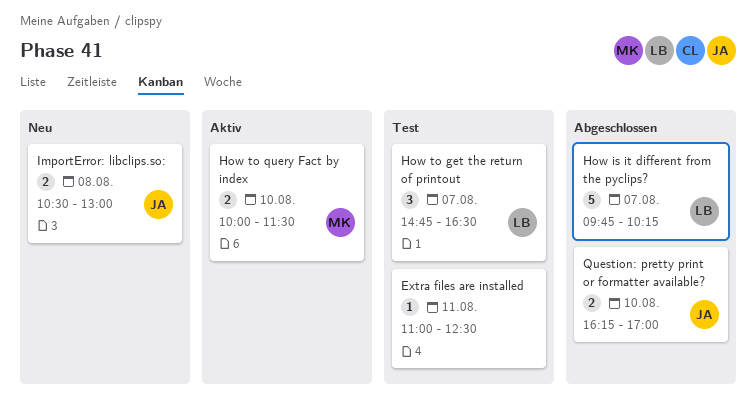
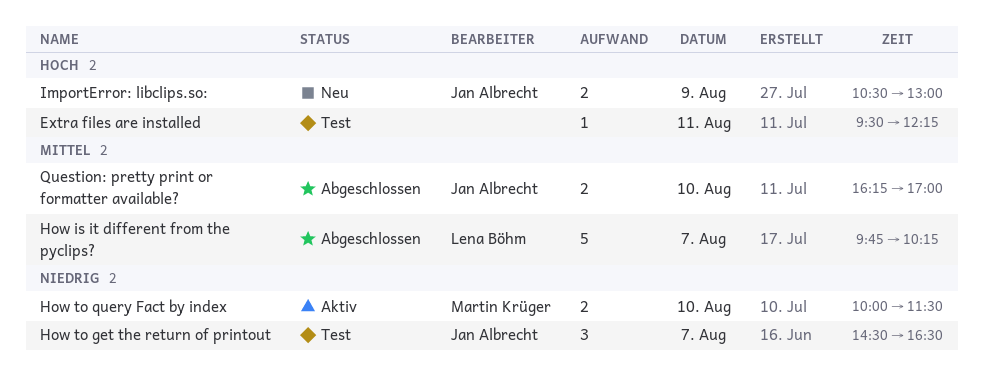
Extra files are installed, begins: 11:00 -> 09:30
Extra files are installed, ends: 12:30 -> 12:15
How to get the return of printout, owner: Lena Böhm -> Jan Albrecht
How to get the return of printout, begins: 14:45 -> 14:30
ImportError: libclips.so:, day: Aug 8 -> Aug 9

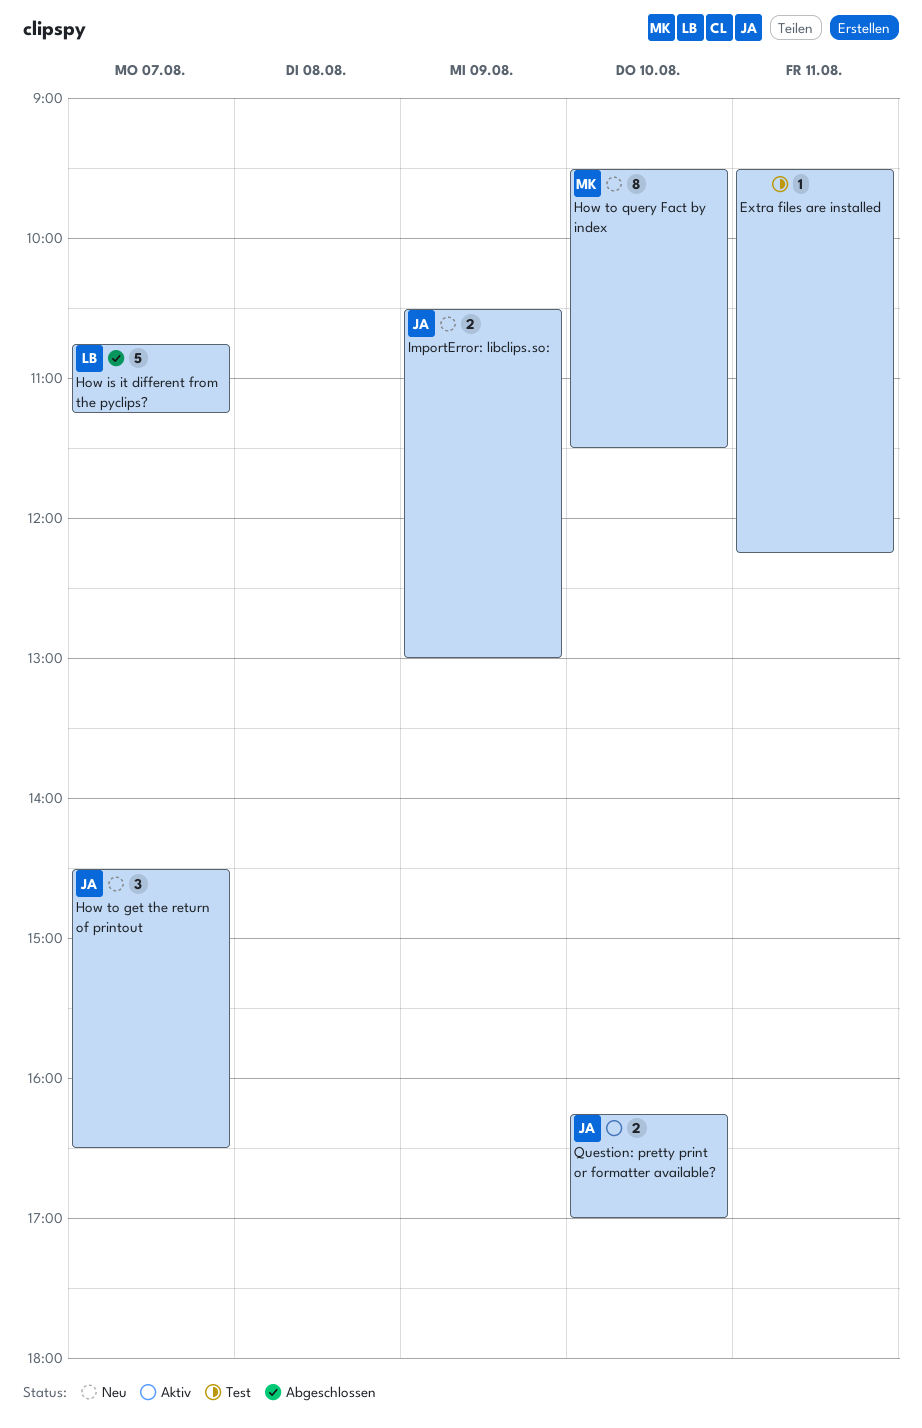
How is it different from the pyclips?, begins: 09:45 -> 10:45
How is it different from the pyclips?, ends: 10:15 -> 11:15
How to get the return of printout, status: Test -> Neu
How to query Fact by index, status: Aktiv -> Neu
How to query Fact by index, estimate: 2 -> 8
How to query Fact by index, begins: 10:00 -> 09:30
Question: pretty print or formatter available?, status: Abgeschlossen -> Aktiv

